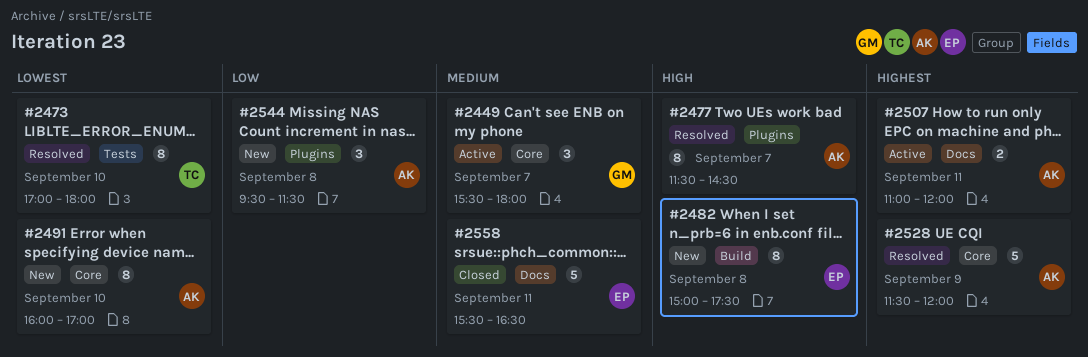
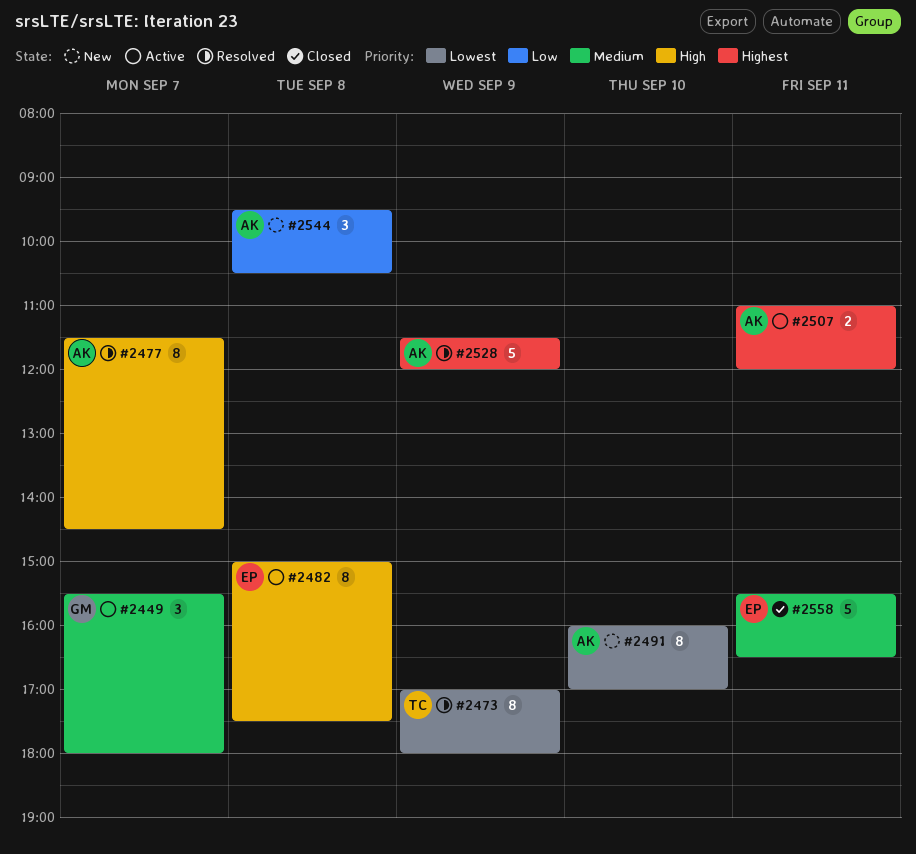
#2473, day: Sep 10 -> Sep 9
#2482, status: New -> Active
#2544, ends: 11:30 -> 10:30

